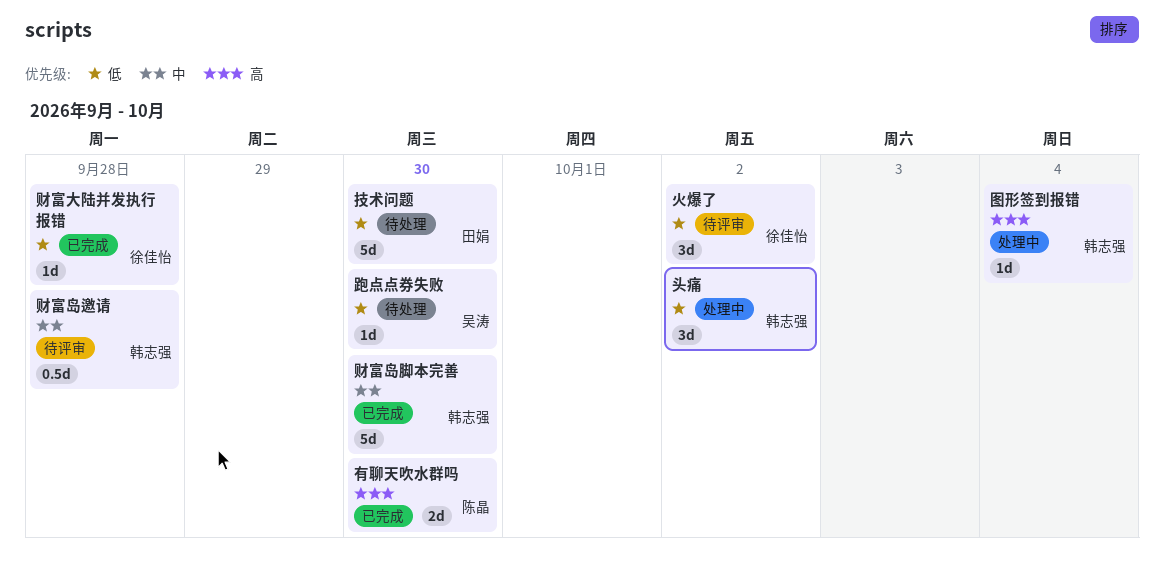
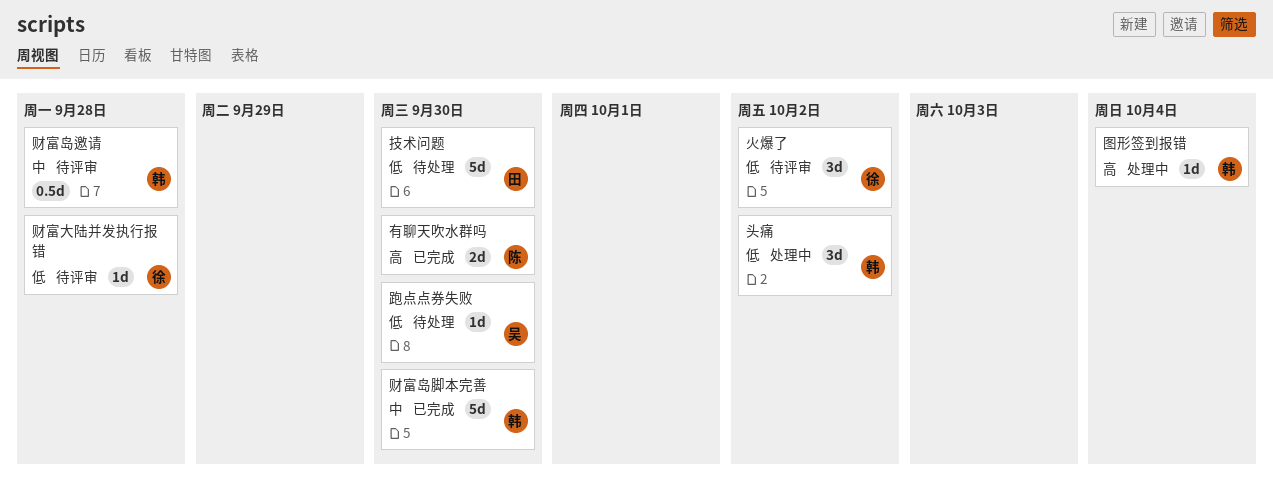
财富大陆并发执行报错, status: 已完成 -> 待评审

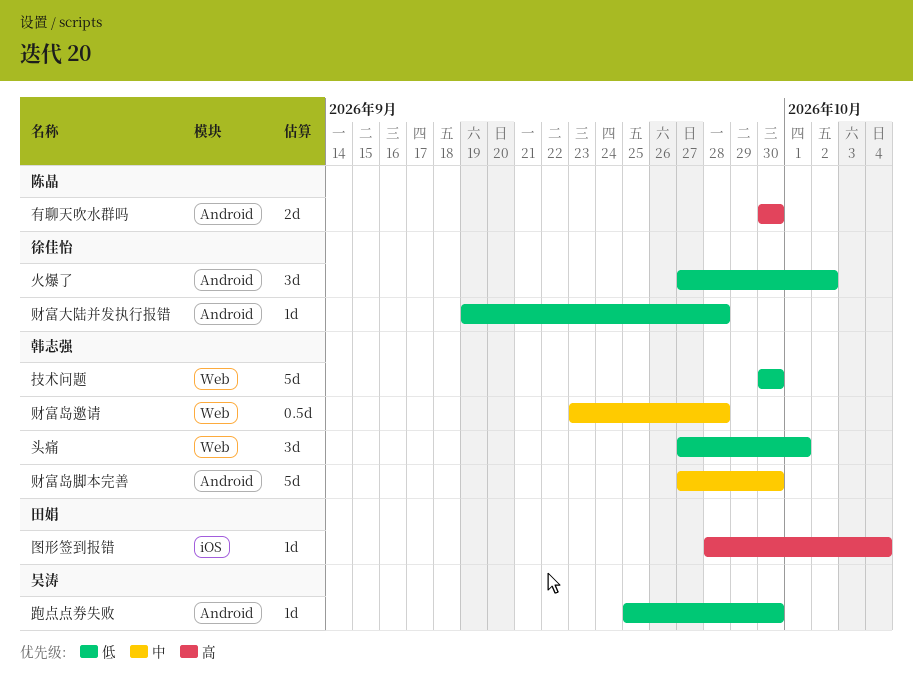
图形签到报错, owner: 韩志强 -> 田娟
头痛, due: Oct 2 -> Oct 1
技术问题, owner: 田娟 -> 韩志强

